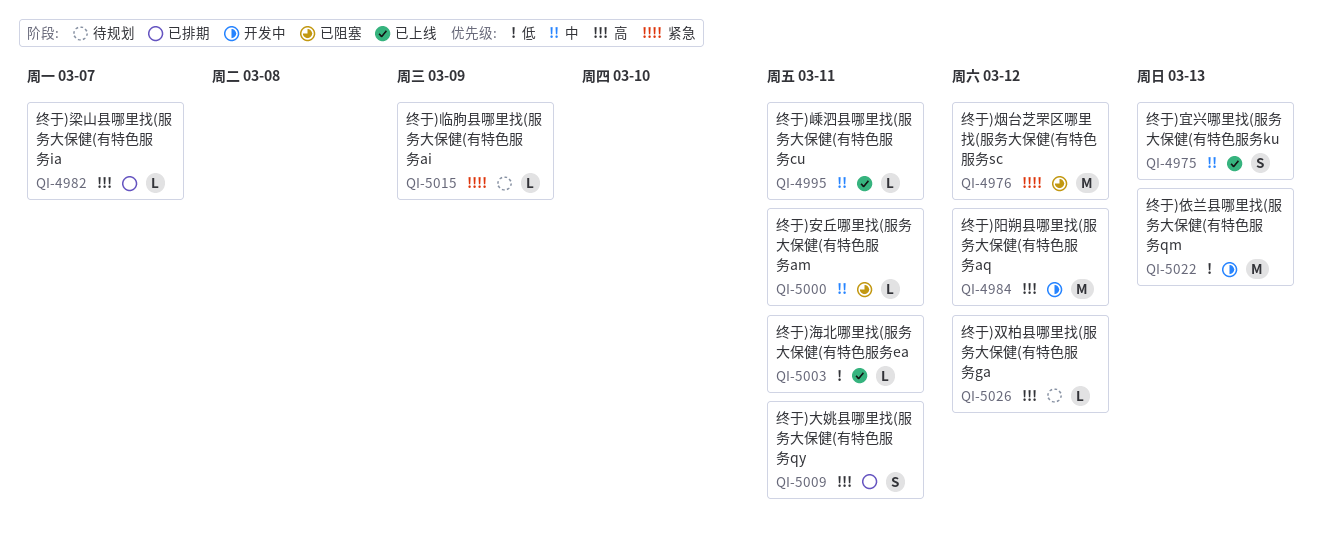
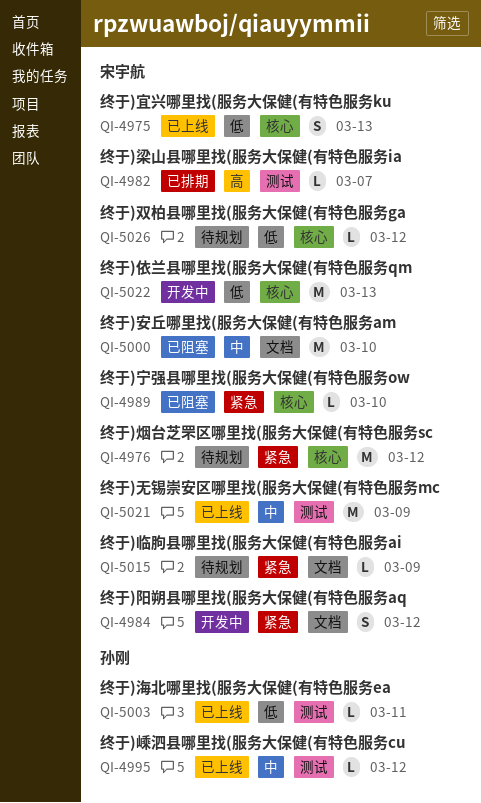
QI-4975, priority: 中 -> 低
QI-4976, status: 已阻塞 -> 待规划
QI-4984, priority: 高 -> 紧急
QI-4984, estimate: M -> S
QI-4989: none -> present
QI-4995, due: Mar 11 -> Mar 12
QI-5000, estimate: L -> M
QI-5000, due: Mar 11 -> Mar 10
QI-5009: present -> none
QI-5021: none -> present
QI-5026, priority: 高 -> 低

